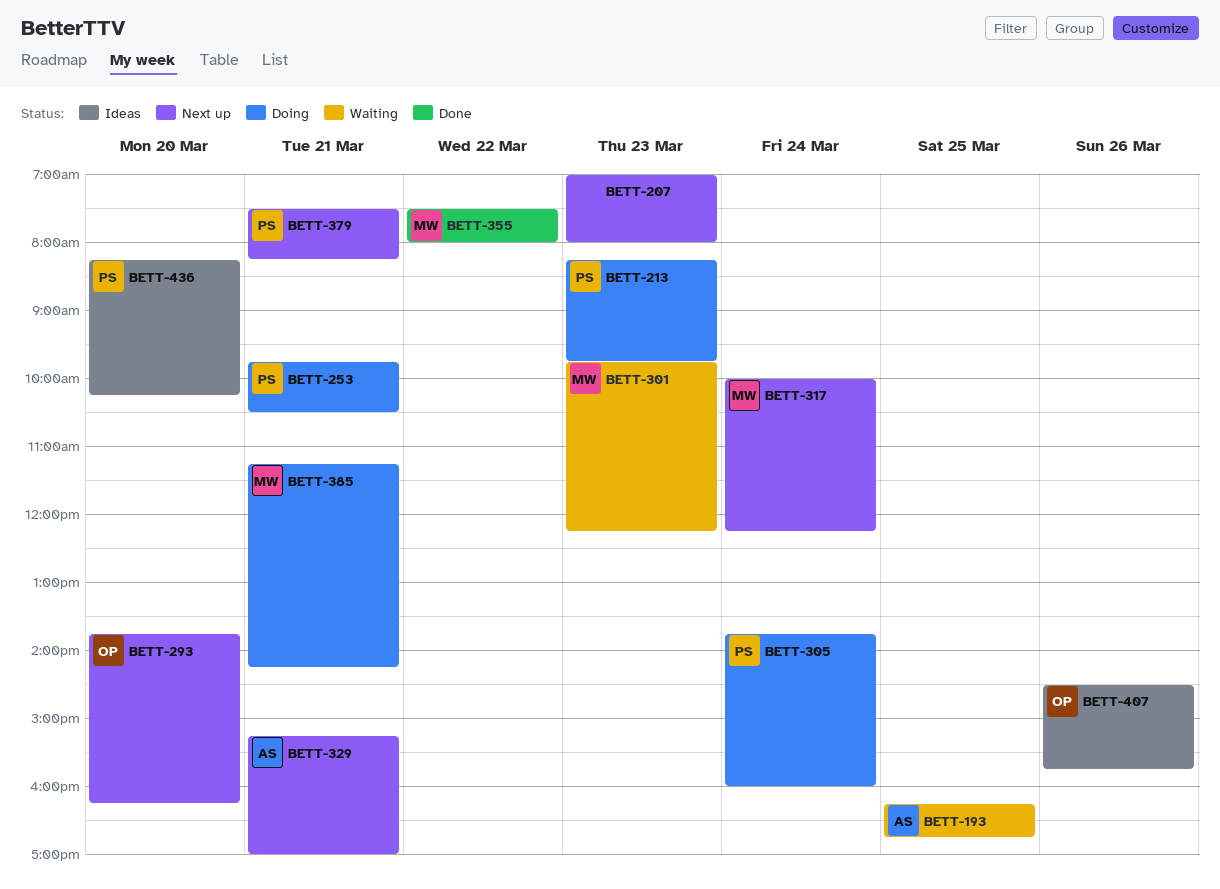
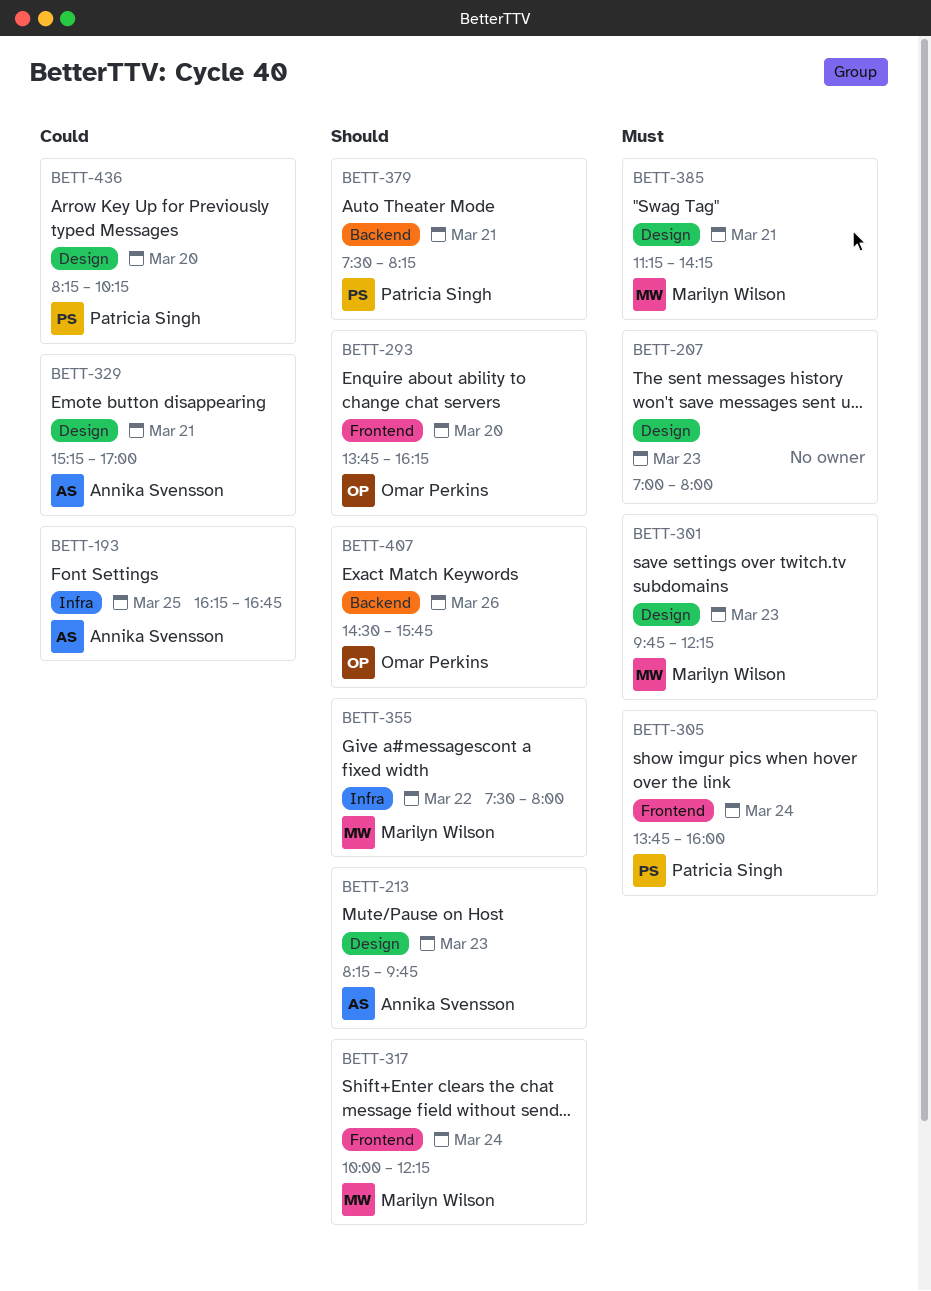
BETT-213, owner: Patricia Singh -> Annika Svensson
BETT-253: present -> none

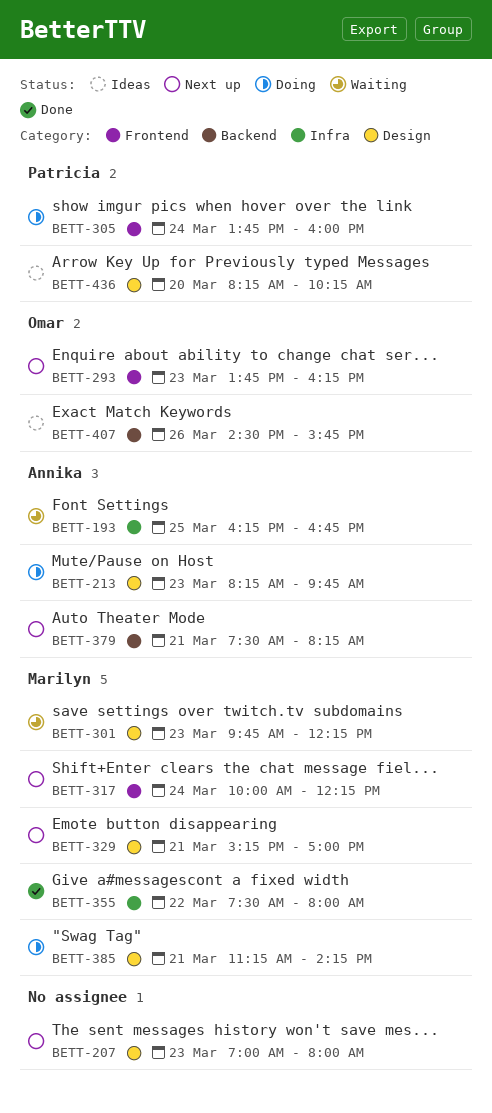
BETT-293, day: Mar 20 -> Mar 23
BETT-329, owner: Annika Svensson -> Marilyn Wilson
BETT-379, owner: Patricia Singh -> Annika Svensson

